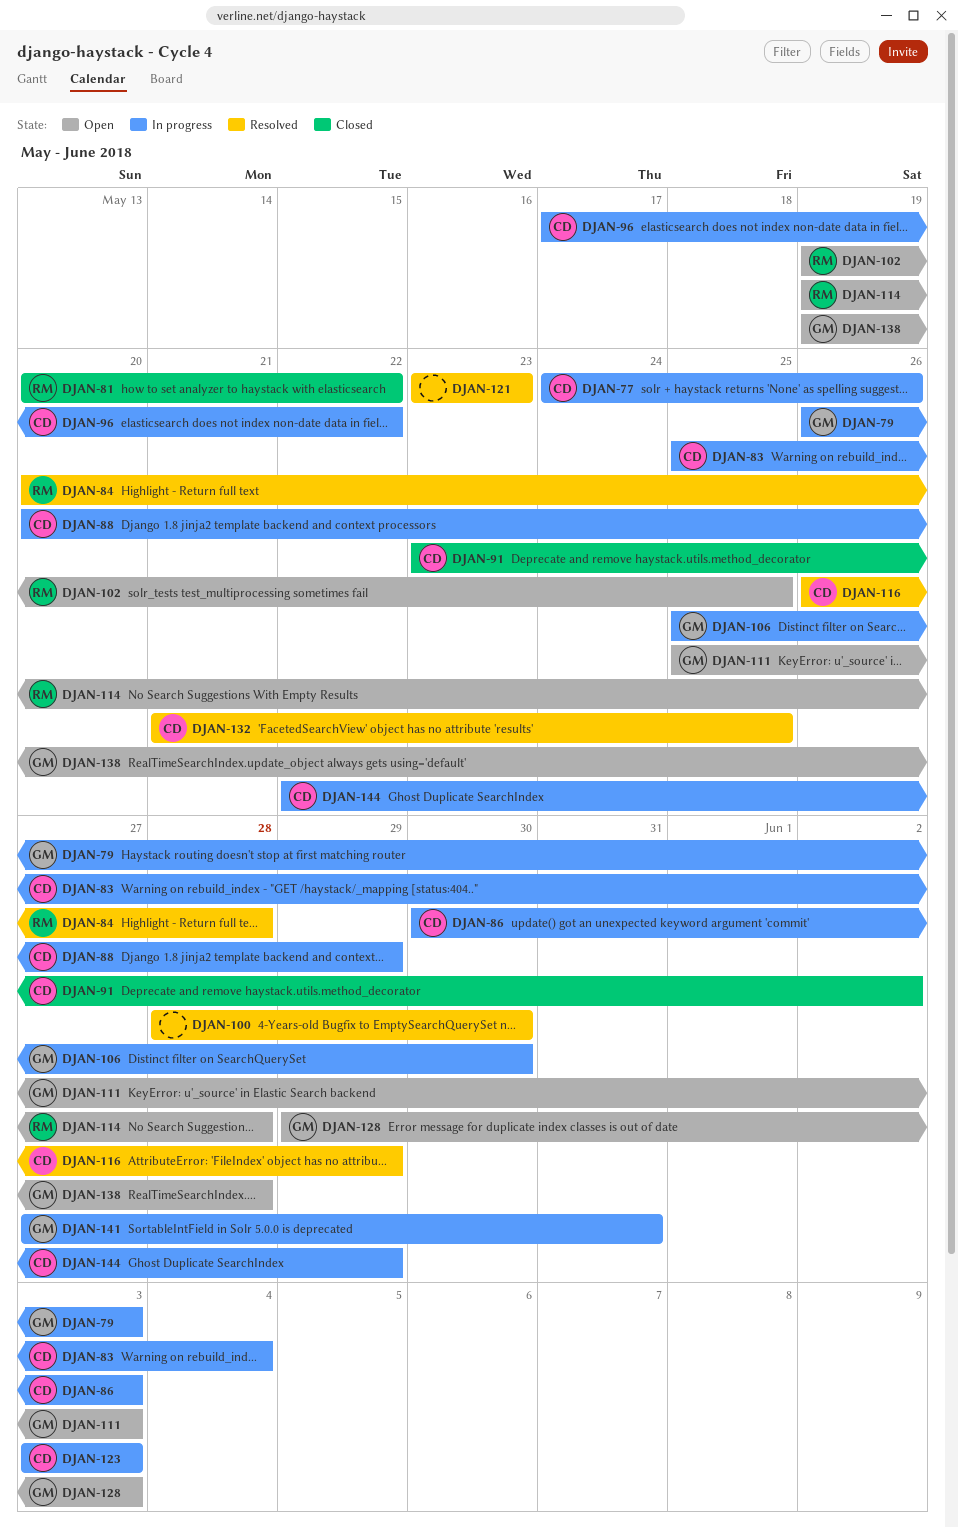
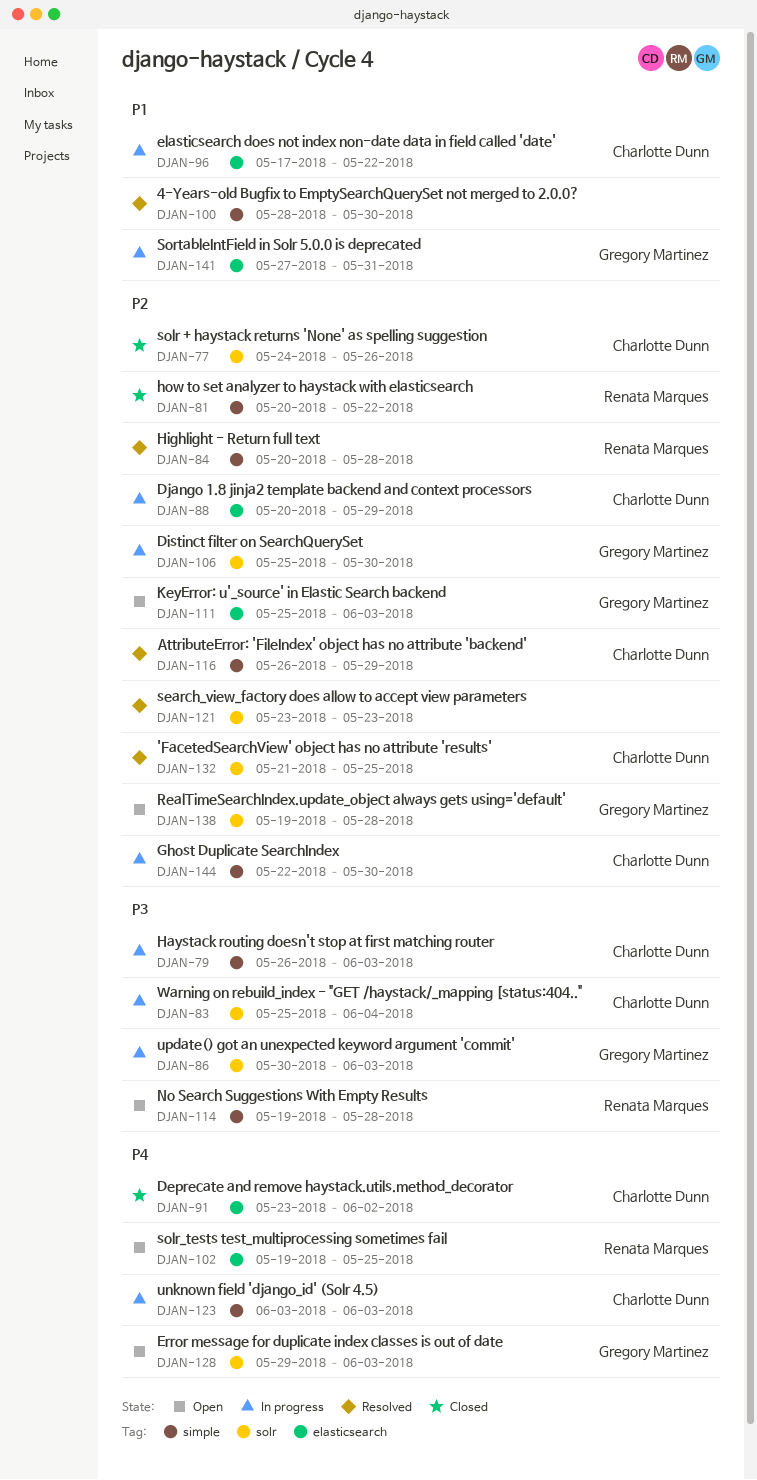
DJAN-77, status: In progress -> Closed
DJAN-79, owner: Gregory Martinez -> Charlotte Dunn
DJAN-86, owner: Charlotte Dunn -> Gregory Martinez
DJAN-144, due: May 29 -> May 30

